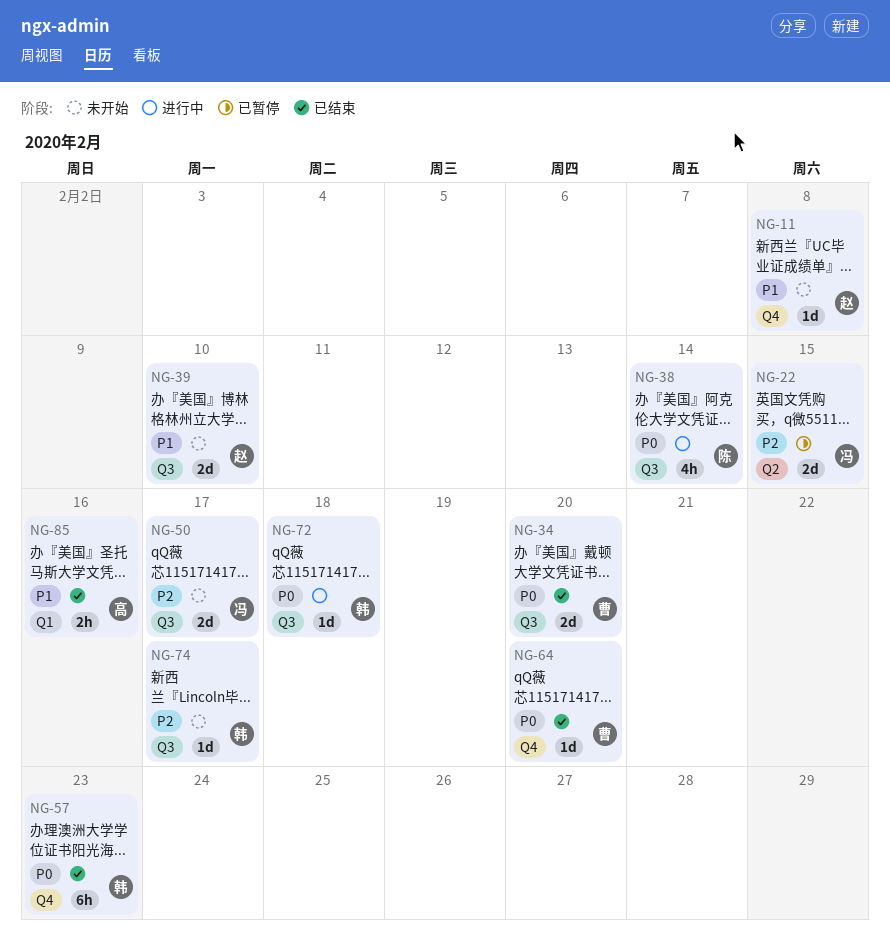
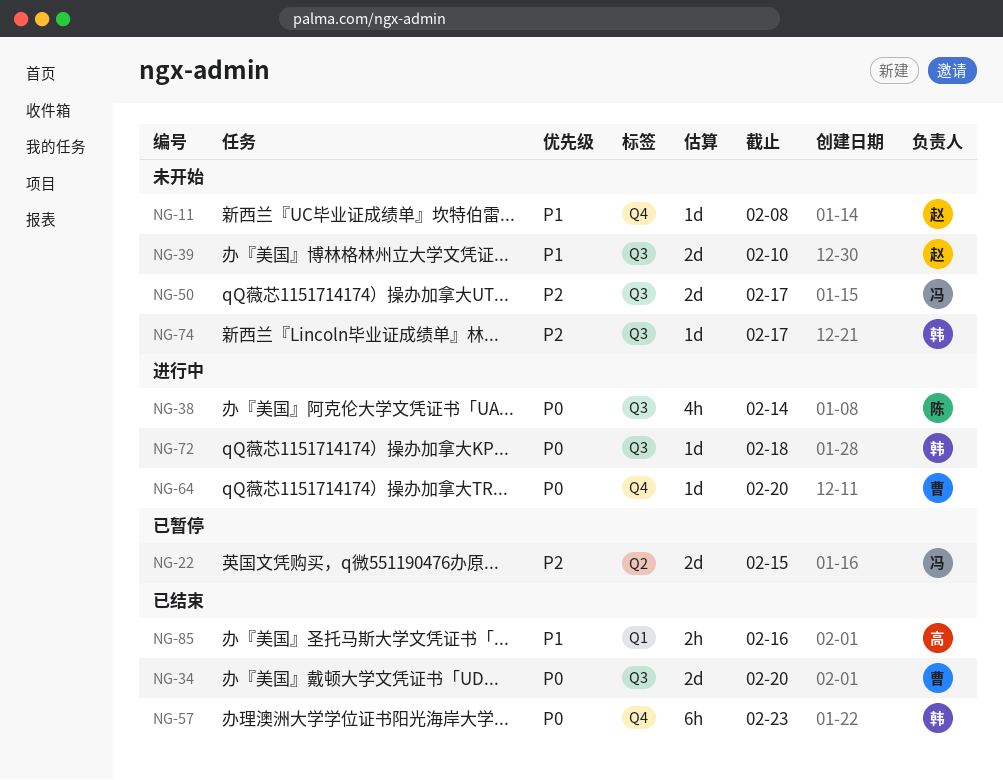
NG-64, status: 已结束 -> 进行中

